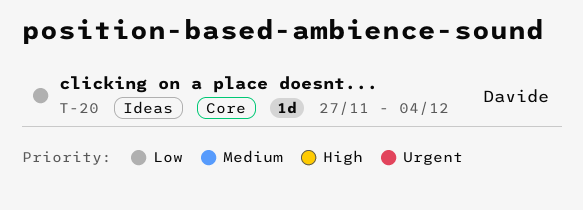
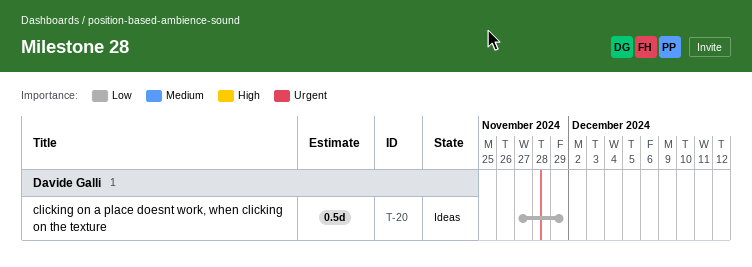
T-20, estimate: 1d -> 0.5d
T-20, due: Dec 4 -> Nov 29

